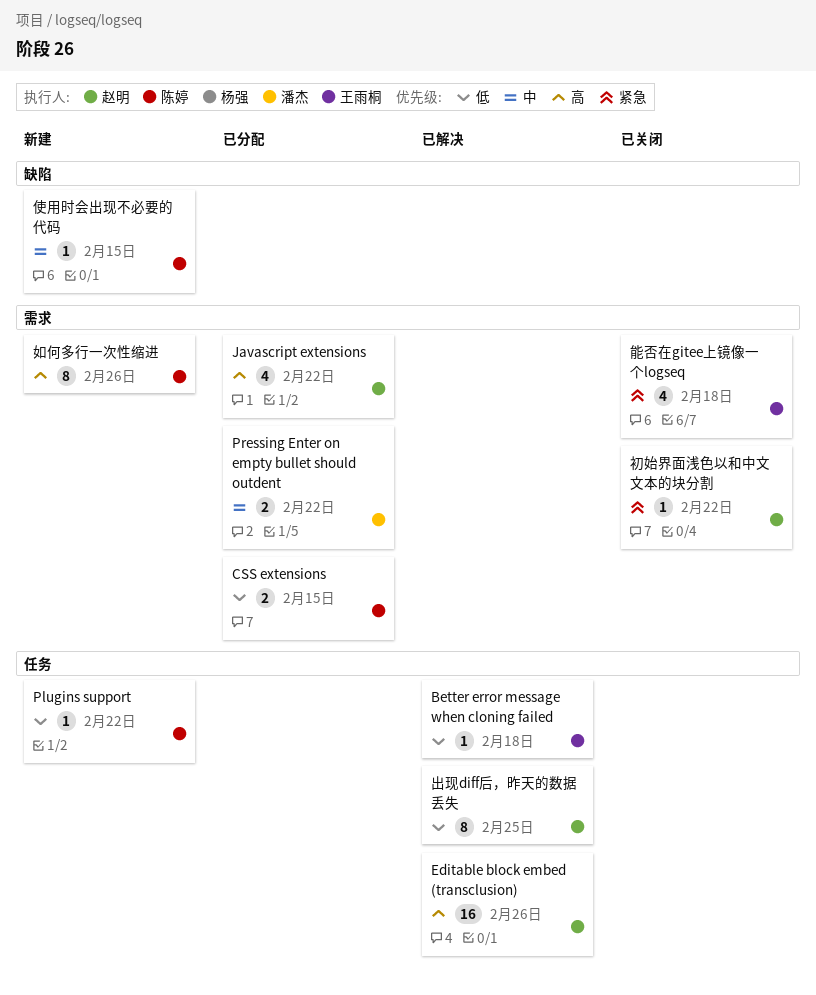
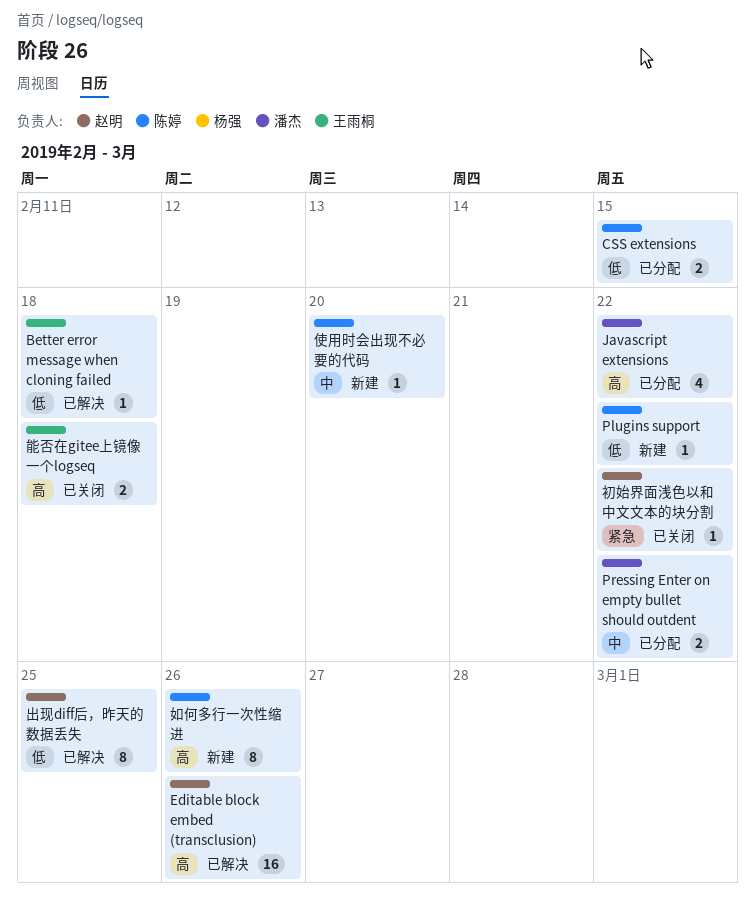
Javascript extensions, owner: 赵明 -> 潘杰
使用时会出现不必要的代码, due: Feb 15 -> Feb 20
能否在gitee上镜像一个logseq, priority: 紧急 -> 高
能否在gitee上镜像一个logseq, estimate: 4 -> 2

